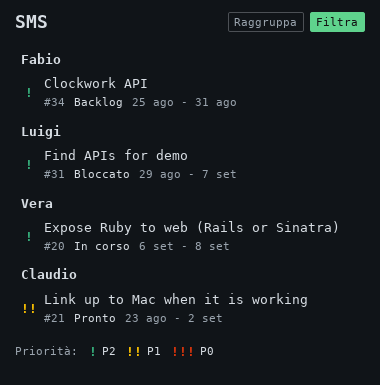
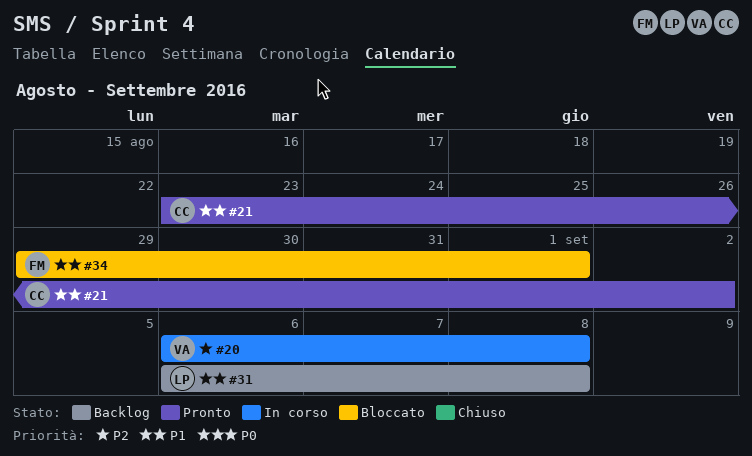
#31, status: Bloccato -> Backlog
#31, priority: P2 -> P1
#31, start: Aug 29 -> Sep 6
#31, due: Sep 7 -> Sep 8
#34, status: Backlog -> Bloccato
#34, priority: P2 -> P1
#34, start: Aug 25 -> Aug 29
#34, due: Aug 31 -> Sep 1

